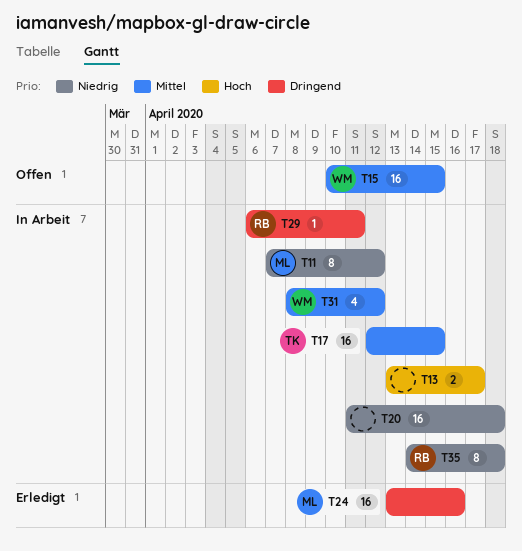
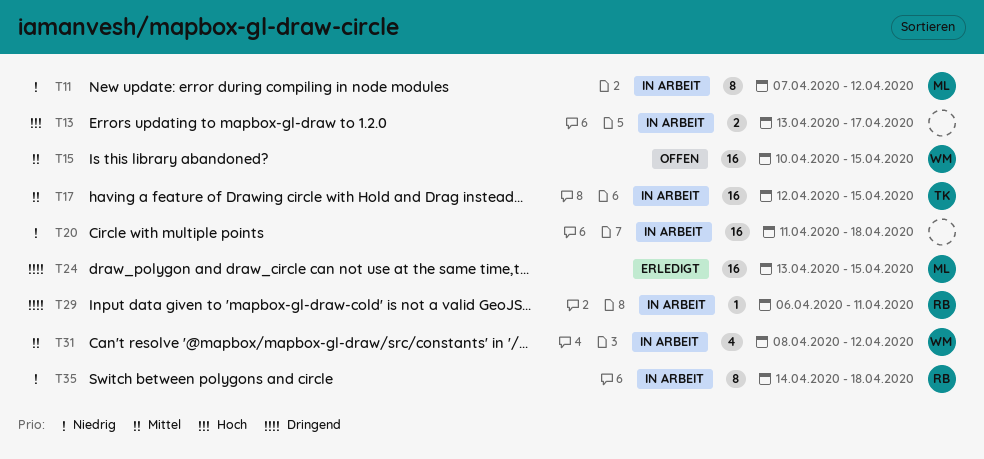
T24, due: Apr 16 -> Apr 15

